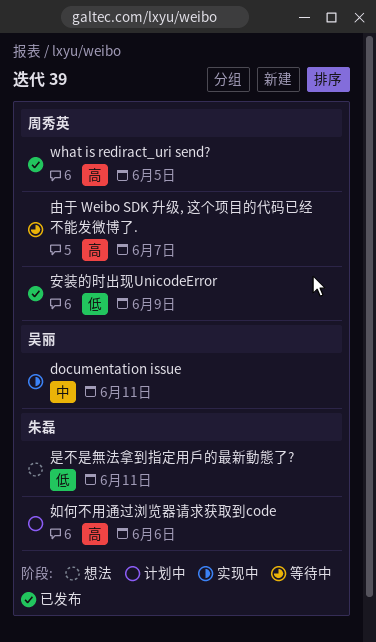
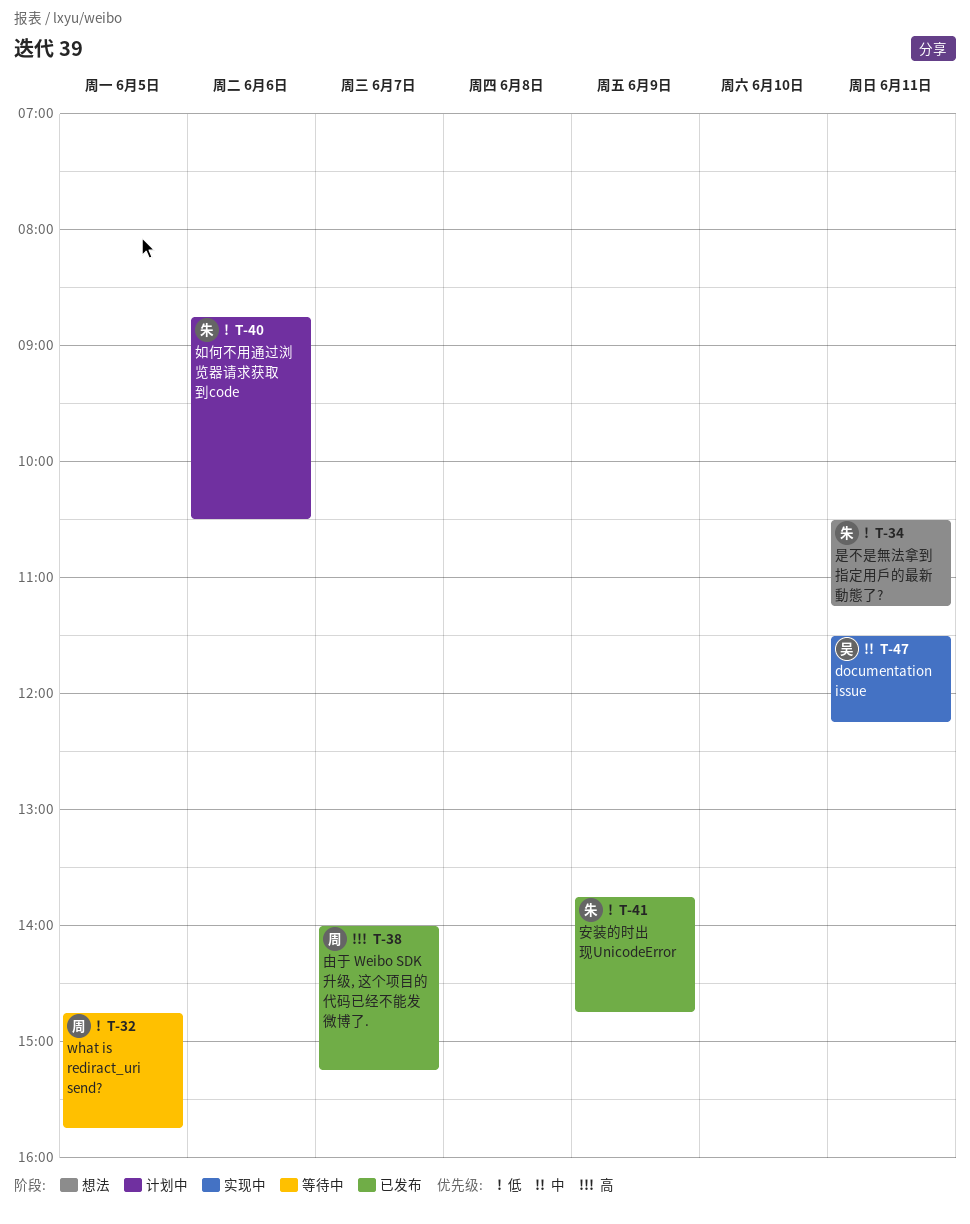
what is rediract_uri send?, status: 已发布 -> 等待中
what is rediract_uri send?, priority: 高 -> 低
如何不用通过浏览器请求获取到code, priority: 高 -> 低
安装的时出现UnicodeError, owner: 周秀英 -> 朱磊
由于 Weibo SDK 升级, 这个项目的代码已经不能发微博了., status: 等待中 -> 已发布

